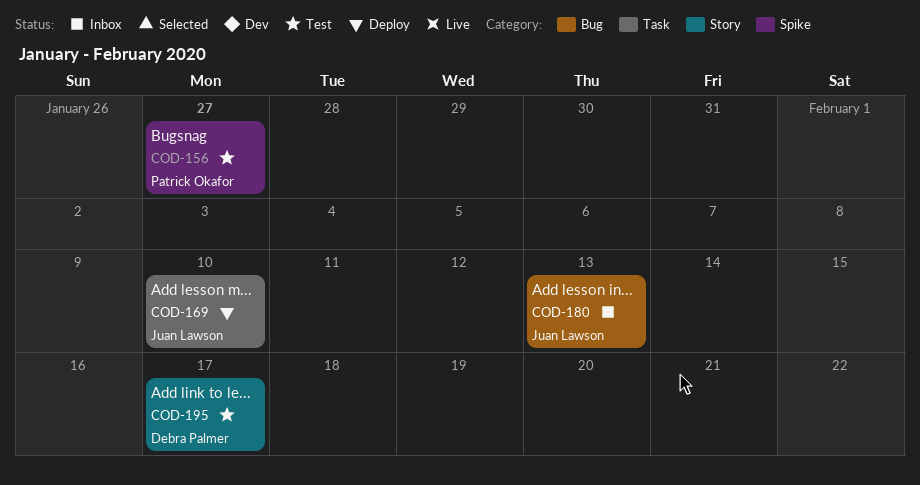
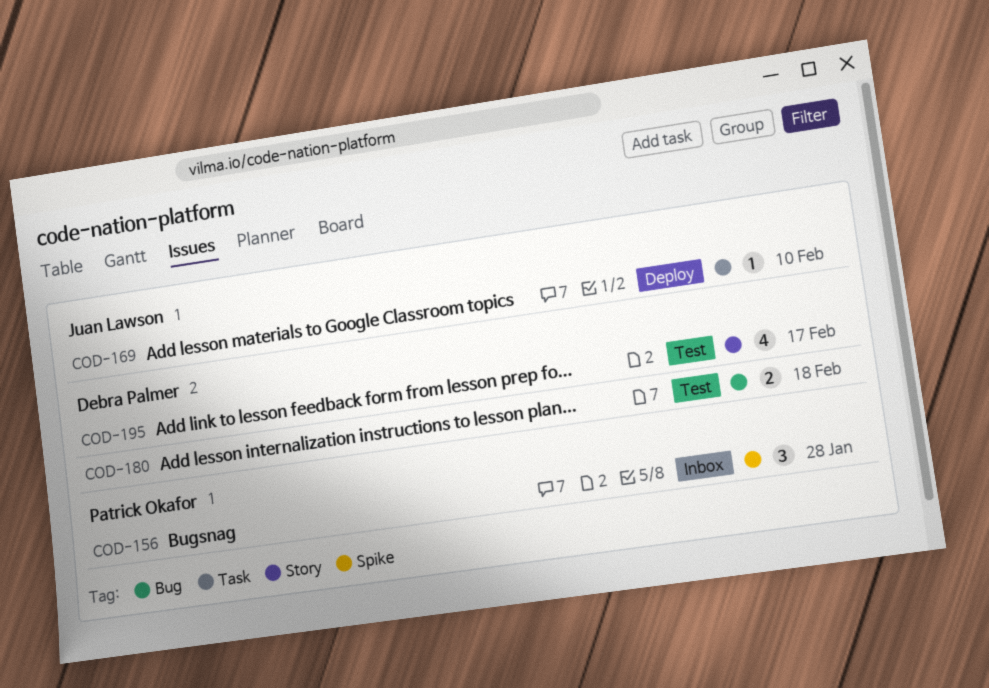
COD-156, status: Test -> Inbox
COD-156, due: Jan 27 -> Jan 28
COD-180, status: Inbox -> Test
COD-180, owner: Juan Lawson -> Debra Palmer
COD-180, due: Feb 13 -> Feb 18

